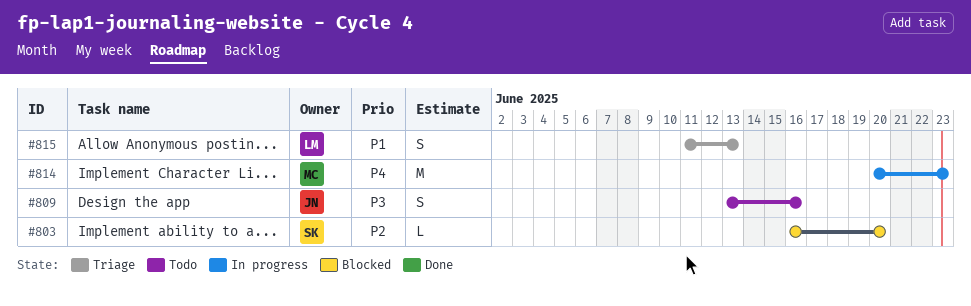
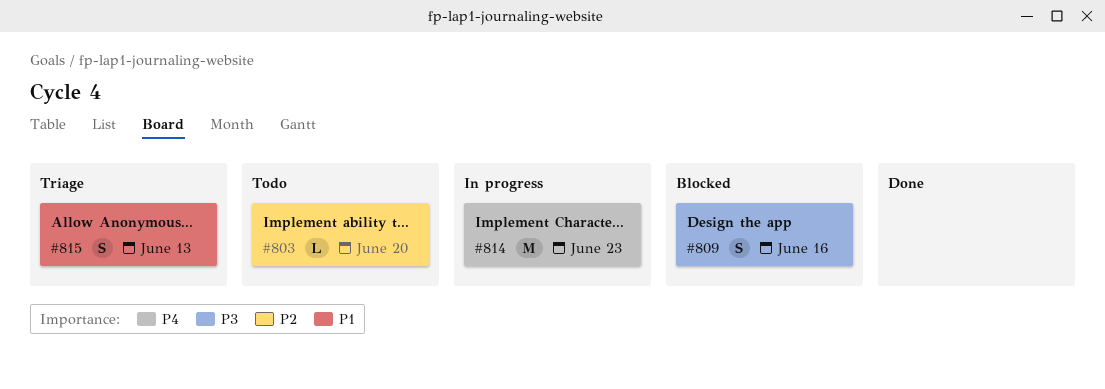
#803, status: Blocked -> Todo
#809, status: Todo -> Blocked

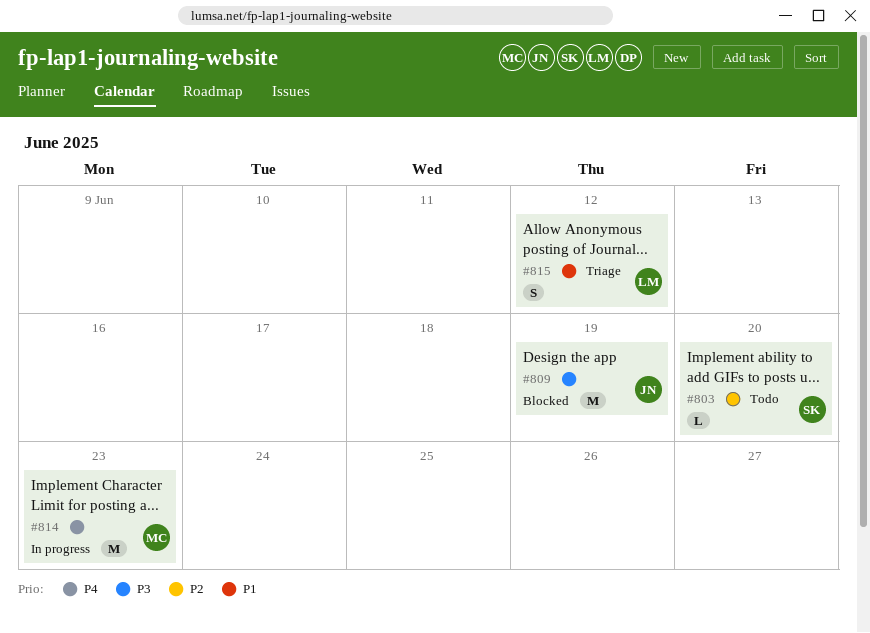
#809, estimate: S -> M
#809, due: Jun 16 -> Jun 19
#815, due: Jun 13 -> Jun 12

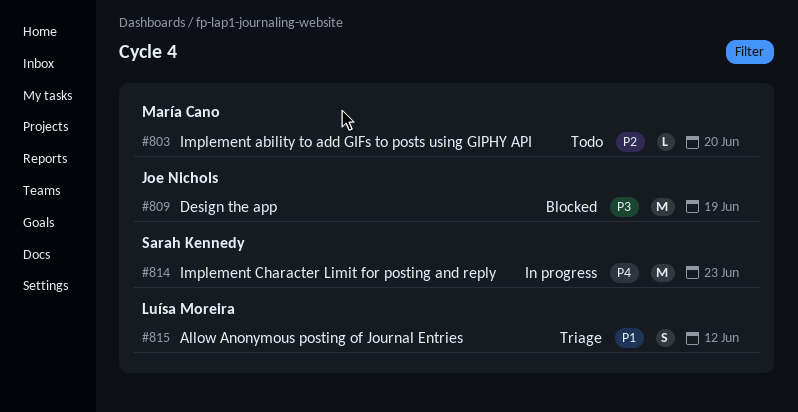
#803, owner: Sarah Kennedy -> María Cano
#814, owner: María Cano -> Sarah Kennedy

